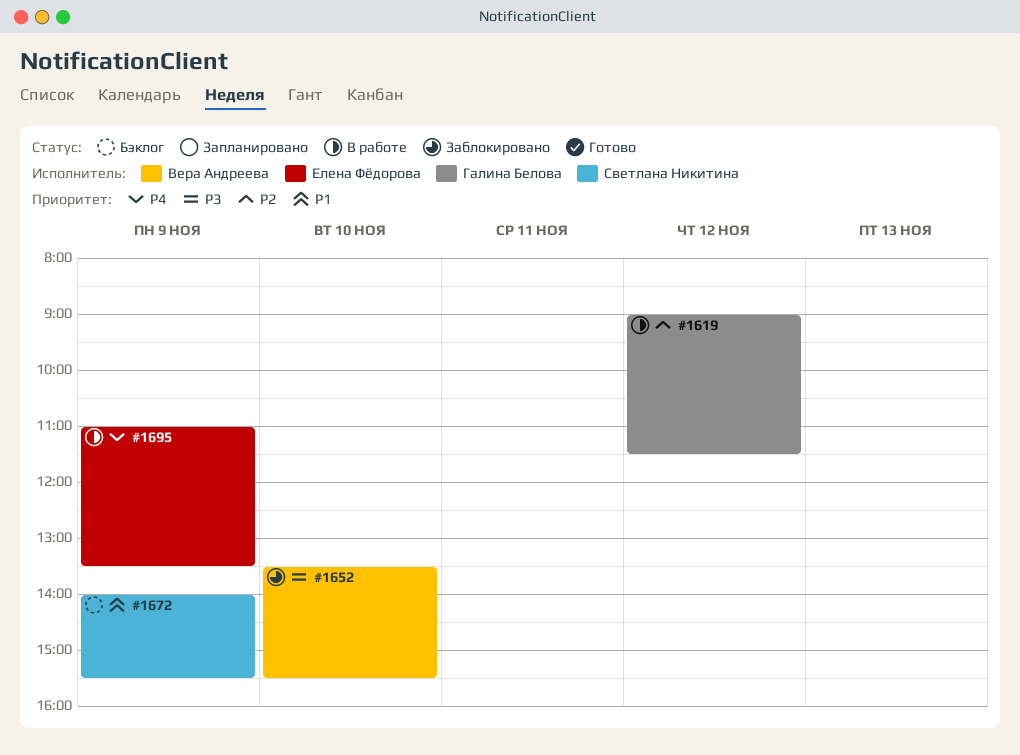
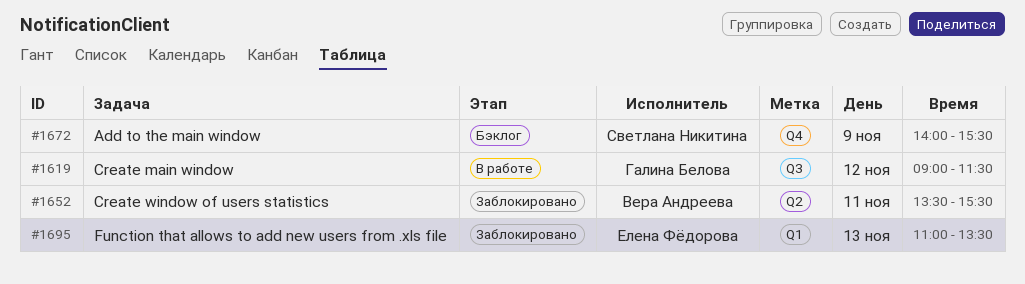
#1652, day: Nov 10 -> Nov 11
#1695, status: В работе -> Заблокировано
#1695, day: Nov 9 -> Nov 13

